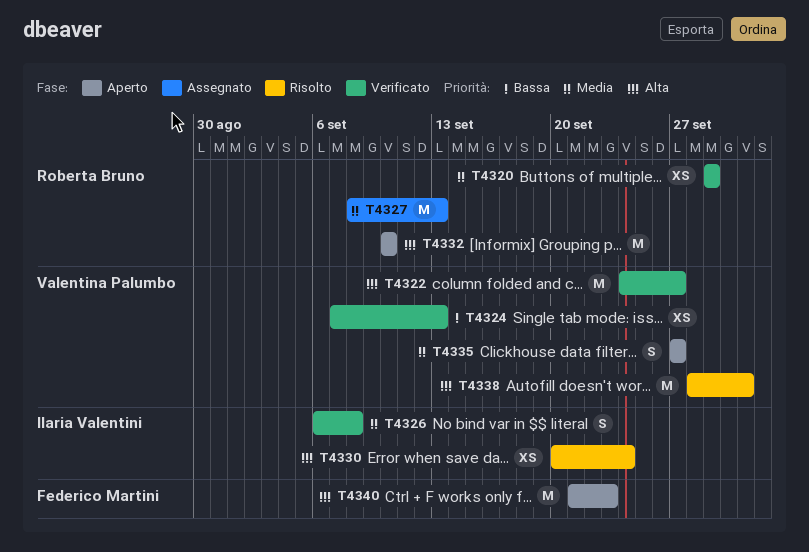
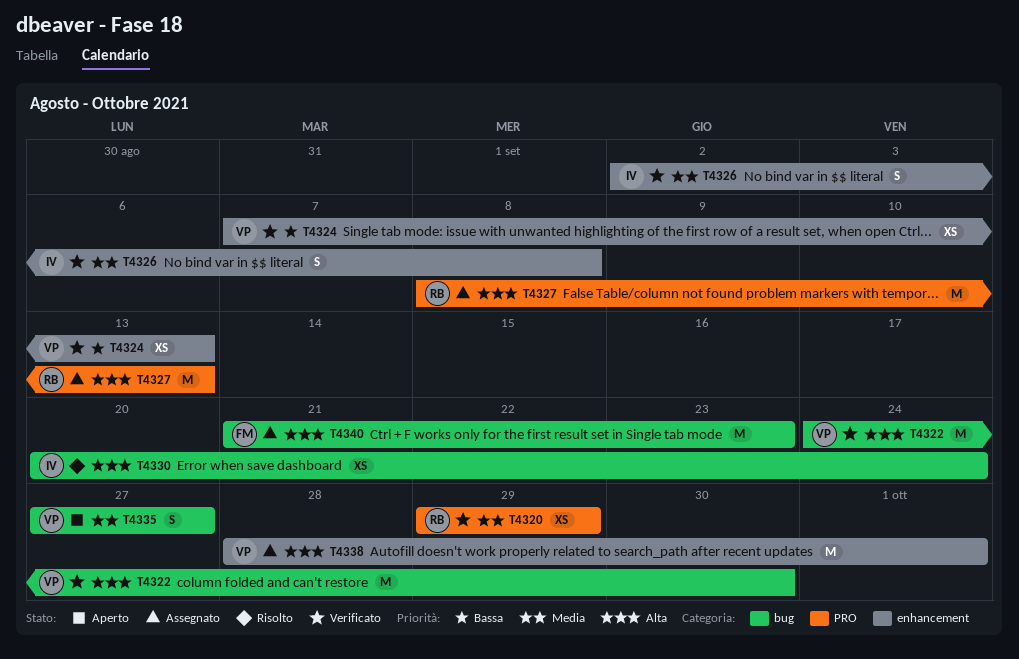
T4322, due: Sep 27 -> Sep 30
T4326, start: Sep 6 -> Sep 2
T4327, priority: Media -> Alta
T4332: present -> none
T4338, status: Risolto -> Assegnato
T4340, status: Aperto -> Assegnato

